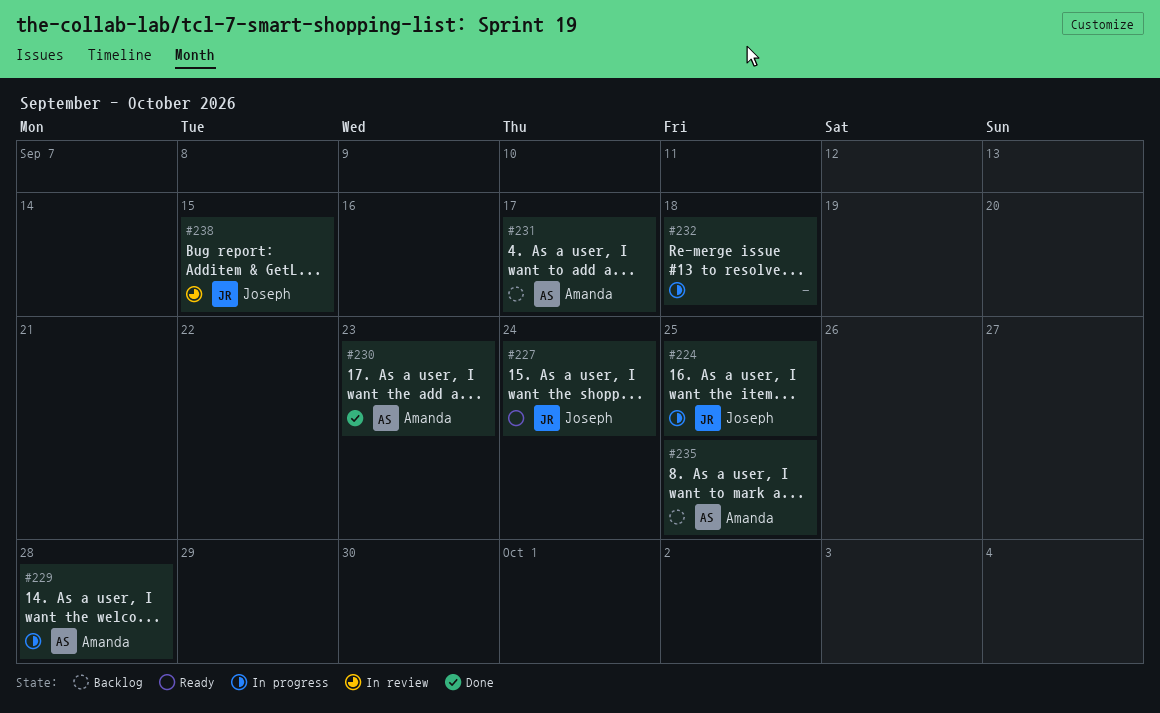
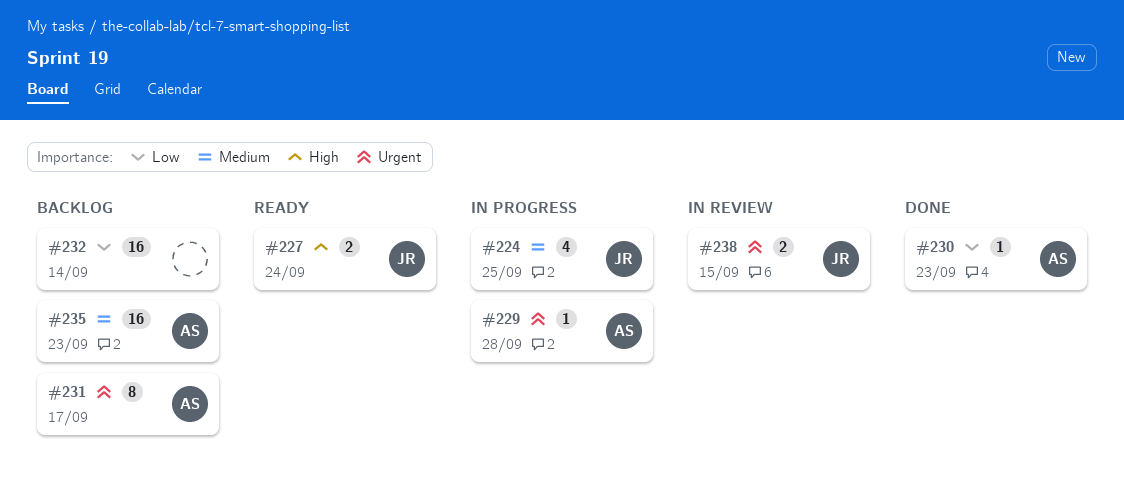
#232, status: In progress -> Backlog
#232, due: Sep 18 -> Sep 14
#235, due: Sep 25 -> Sep 23

